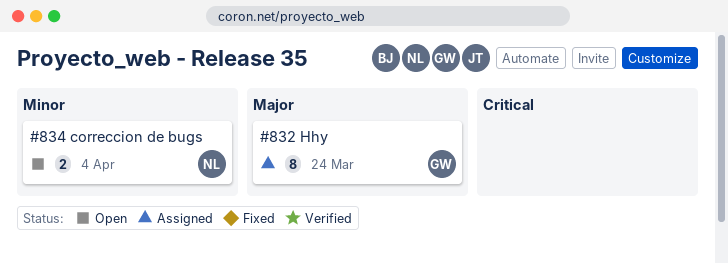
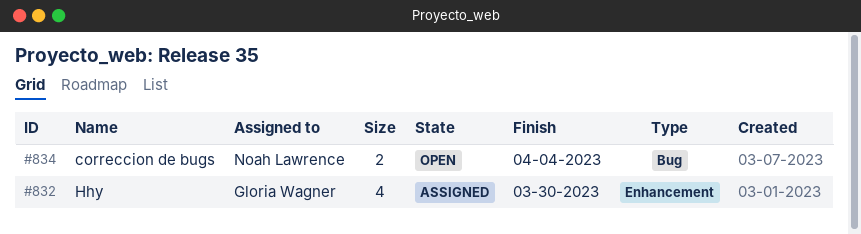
#832, estimate: 8 -> 4
#832, due: Mar 24 -> Mar 30

